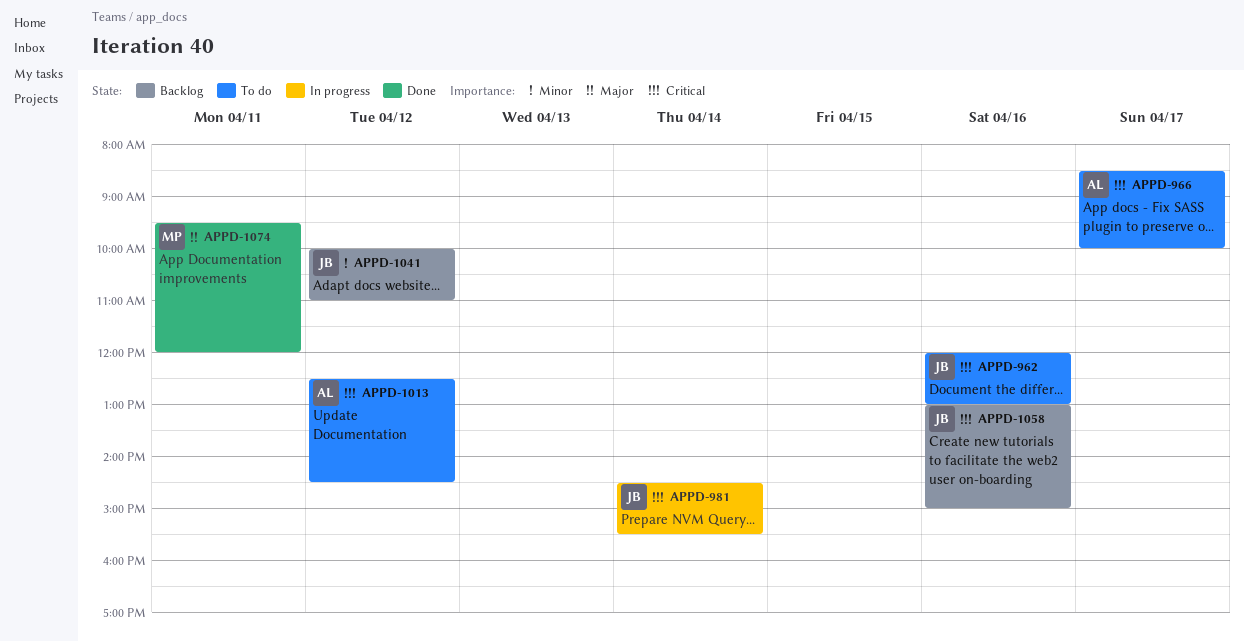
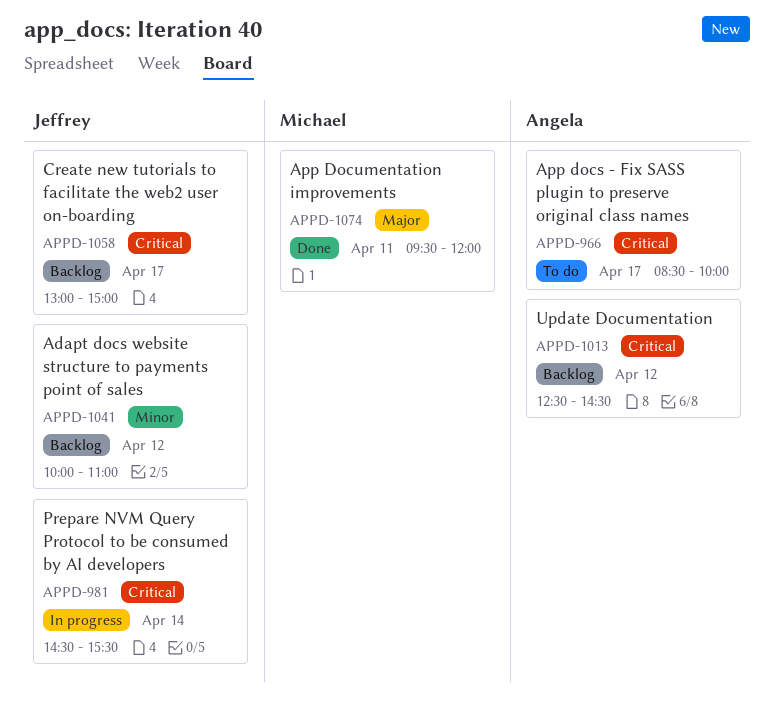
APPD-962: present -> none
APPD-1013, status: To do -> Backlog
APPD-1058, day: Apr 16 -> Apr 17

